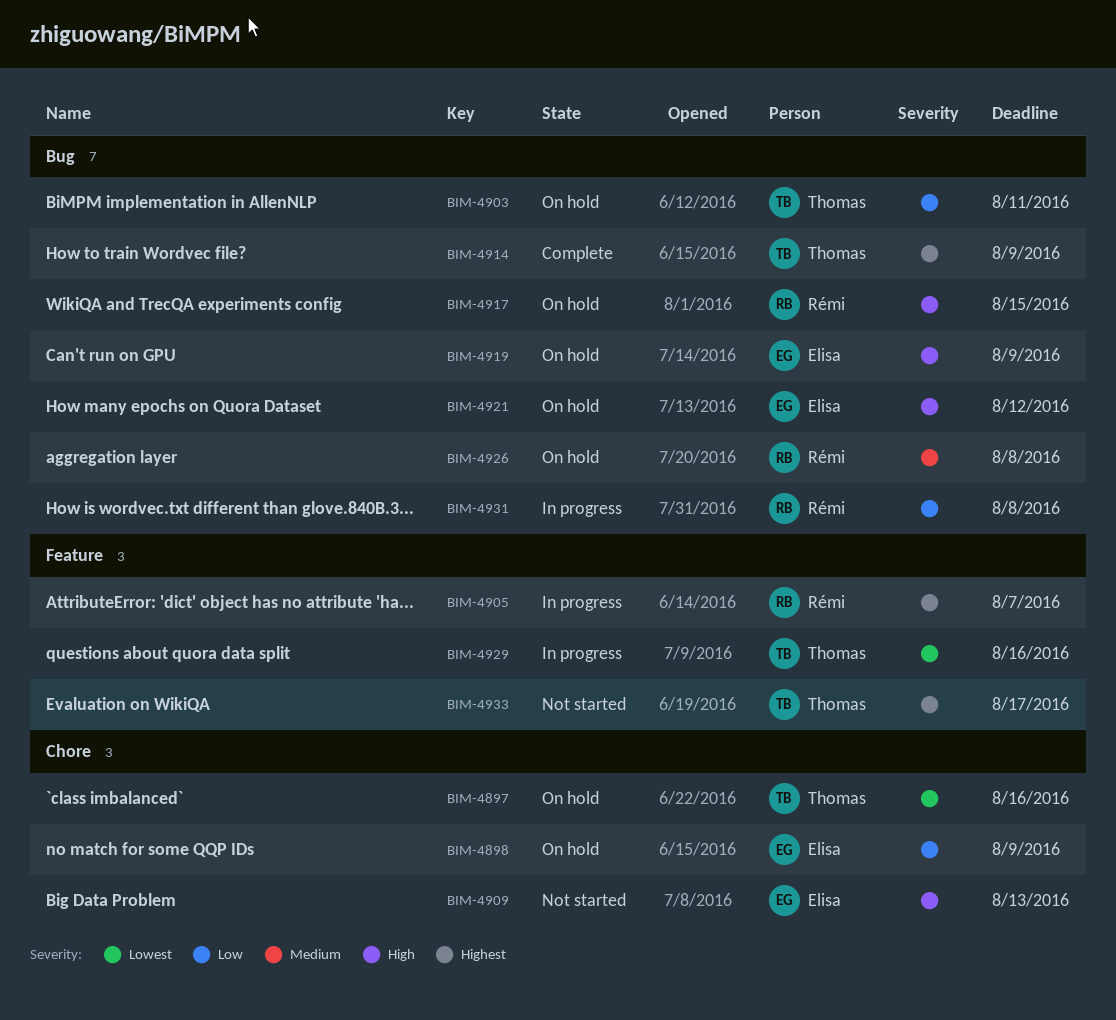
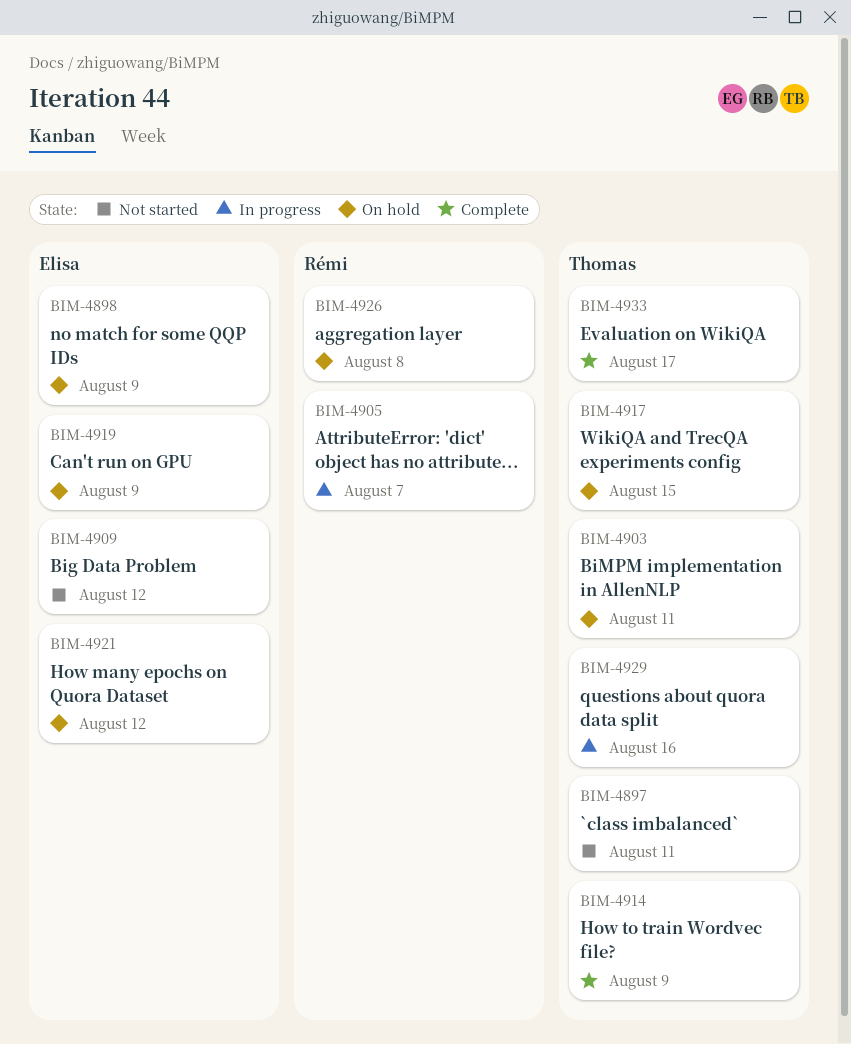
BIM-4897, status: On hold -> Not started
BIM-4897, due: Aug 16 -> Aug 11
BIM-4909, due: Aug 13 -> Aug 12
BIM-4917, owner: Rémi -> Thomas
BIM-4931: present -> none
BIM-4933, status: Not started -> Complete

